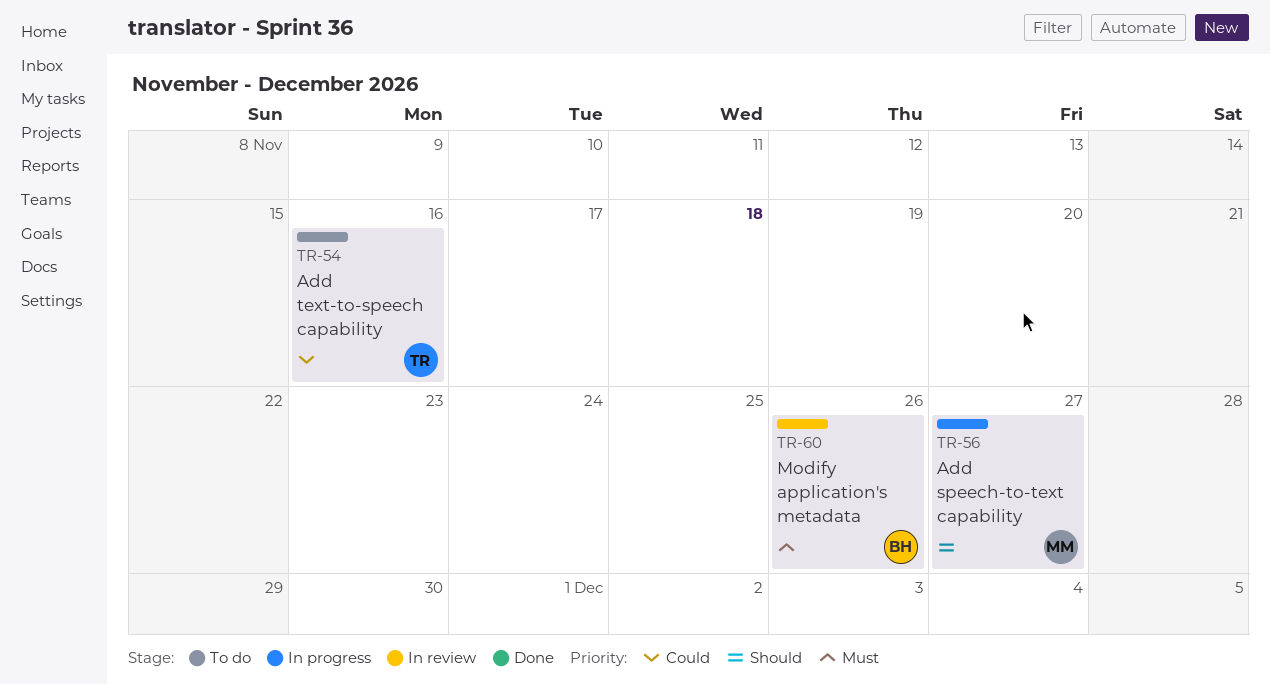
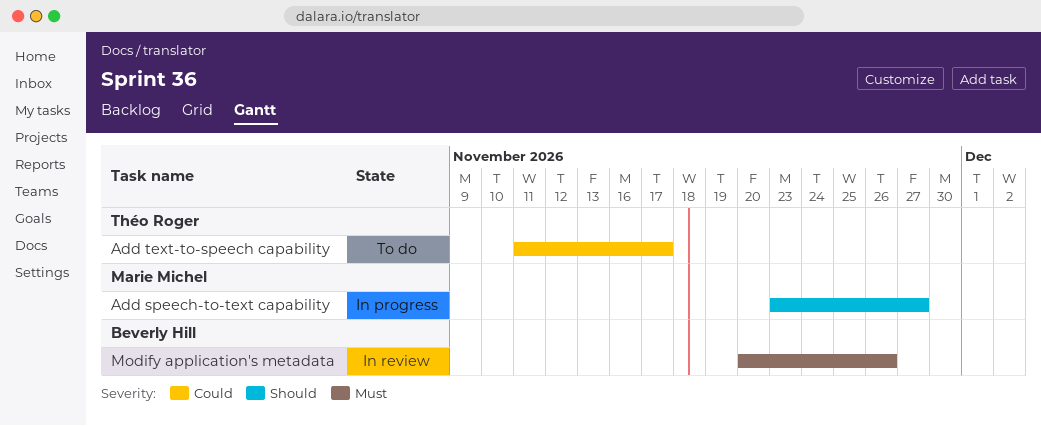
Add text-to-speech capability, due: Nov 16 -> Nov 17

